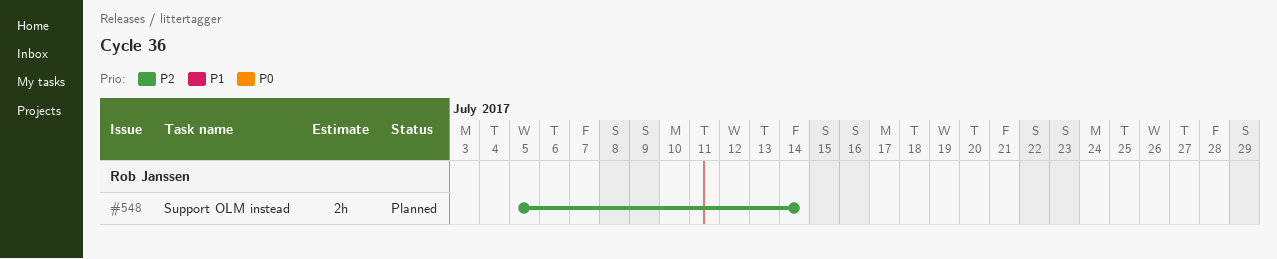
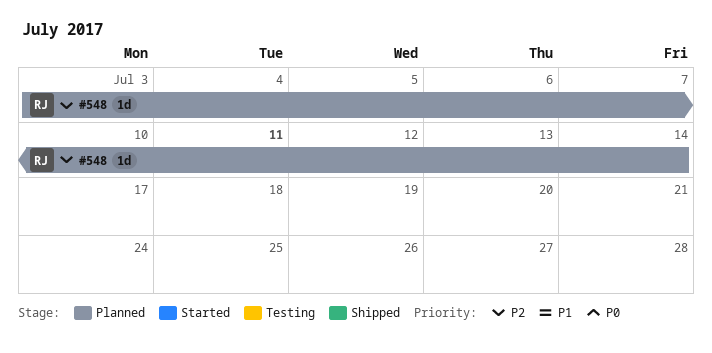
#548, estimate: 2h -> 1d
#548, start: Jul 5 -> Jul 3

